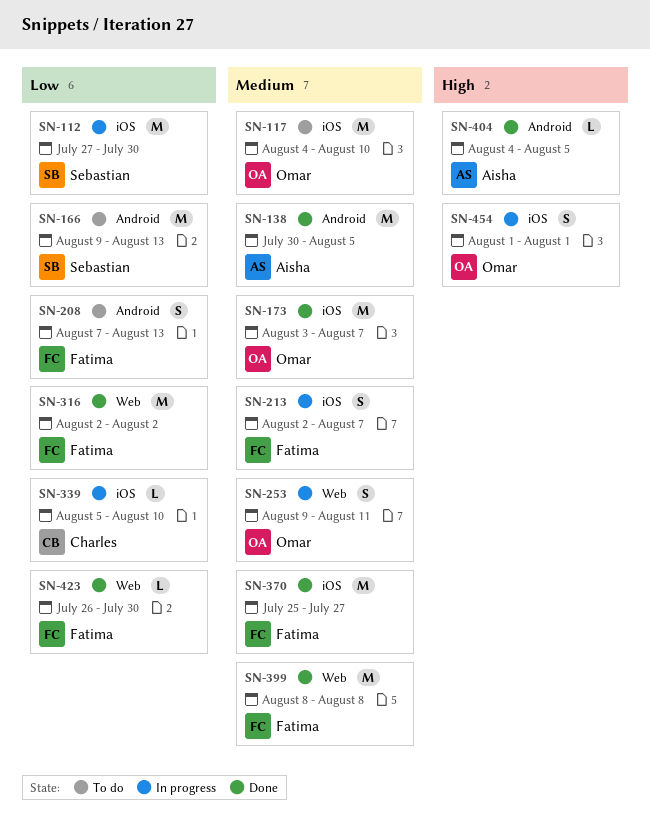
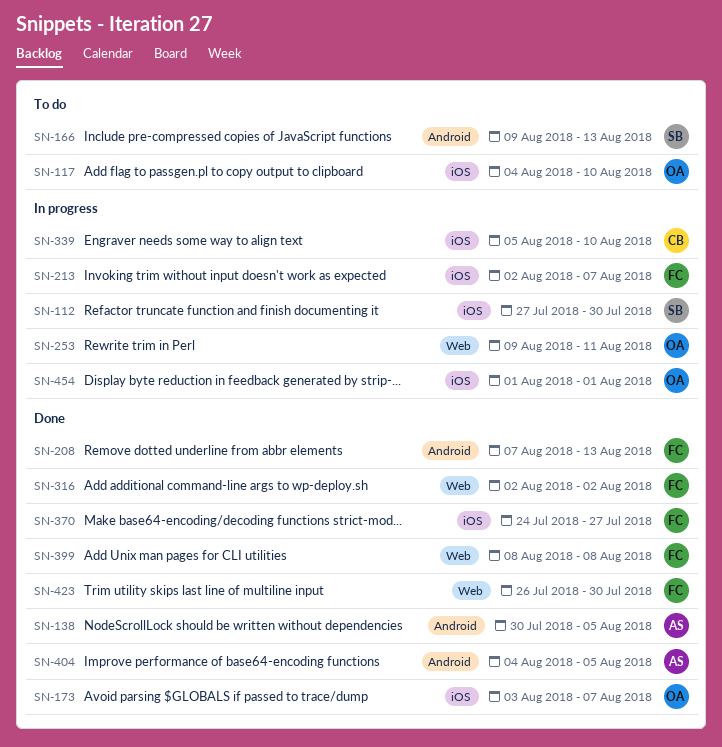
SN-208, status: To do -> Done
SN-370, start: Jul 25 -> Jul 24

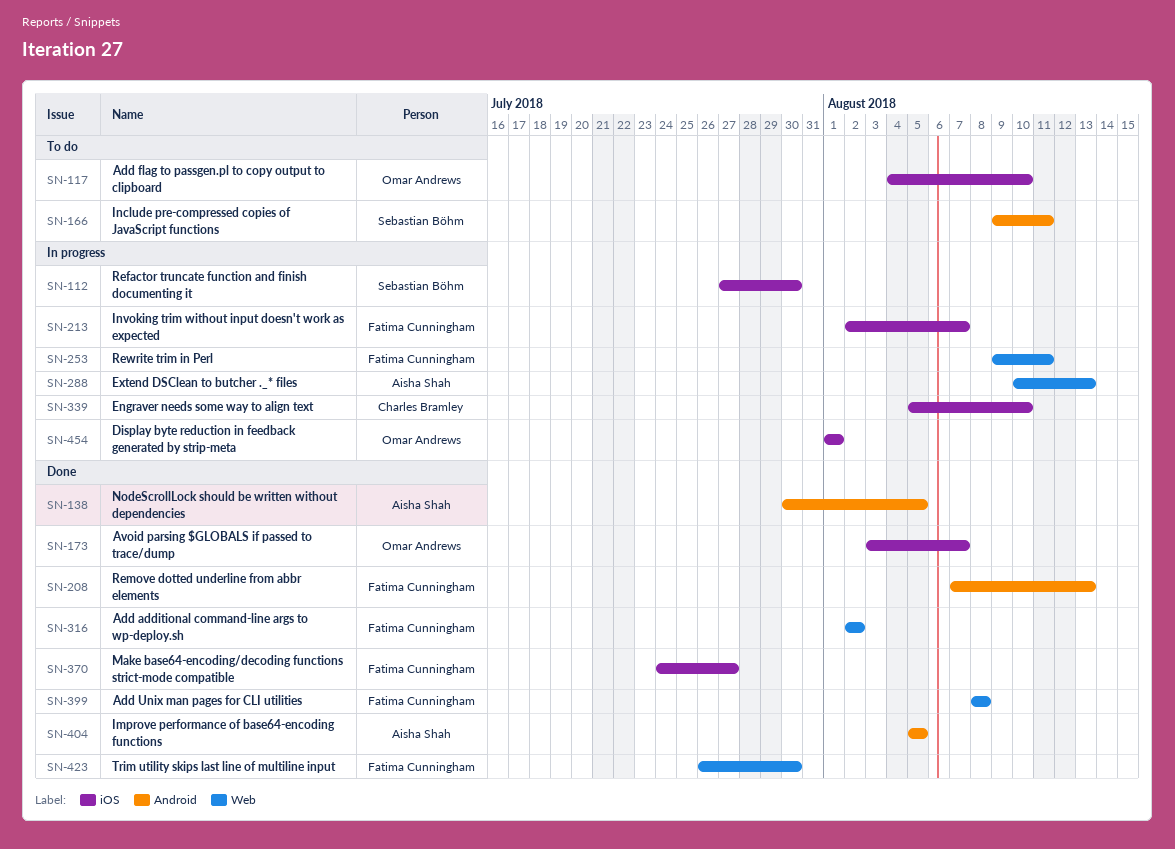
SN-166, due: Aug 13 -> Aug 11
SN-253, owner: Omar Andrews -> Fatima Cunningham
SN-288: none -> present
SN-404, start: Aug 4 -> Aug 5

